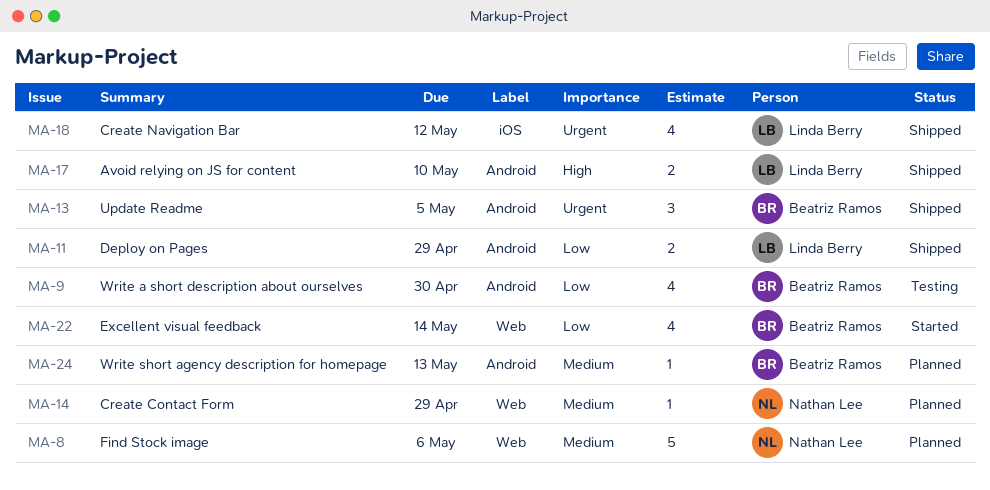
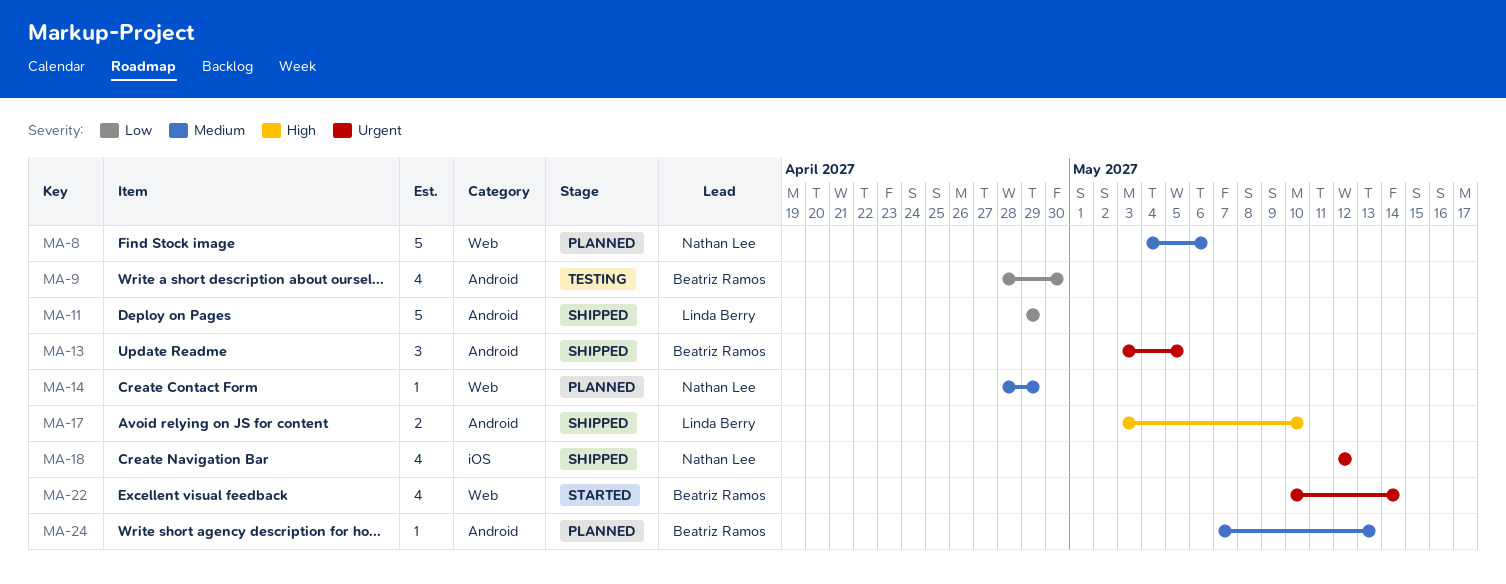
MA-11, estimate: 2 -> 5
MA-18, owner: Linda Berry -> Nathan Lee
MA-22, priority: Low -> Urgent

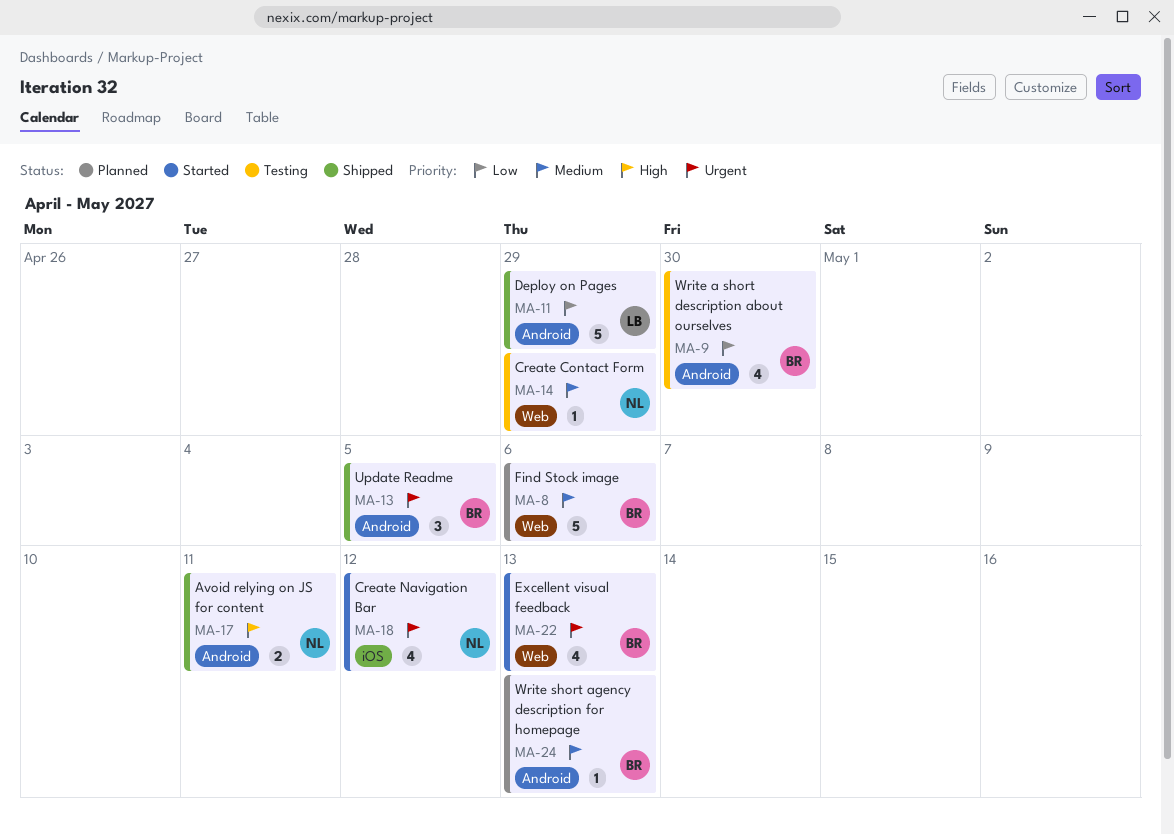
MA-8, owner: Nathan Lee -> Beatriz Ramos
MA-14, status: Planned -> Testing
MA-17, owner: Linda Berry -> Nathan Lee
MA-17, due: May 10 -> May 11
MA-18, status: Shipped -> Started
MA-22, due: May 14 -> May 13

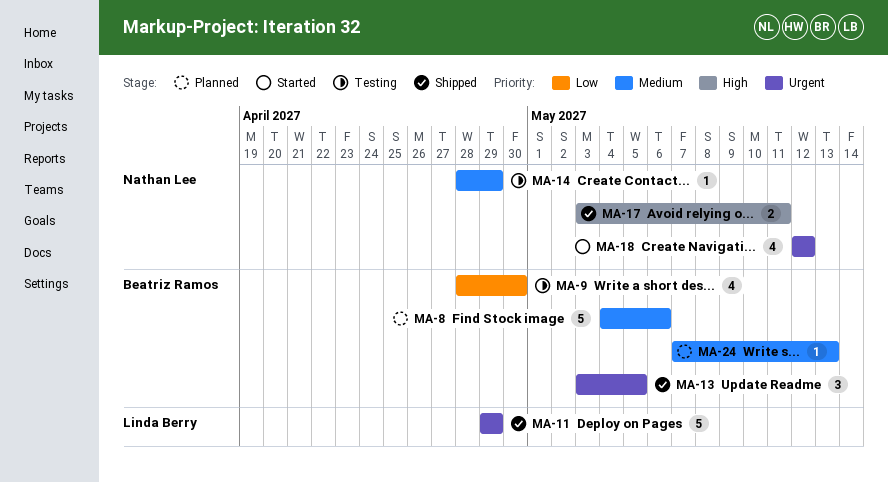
MA-11, priority: Low -> Urgent
MA-22: present -> none

